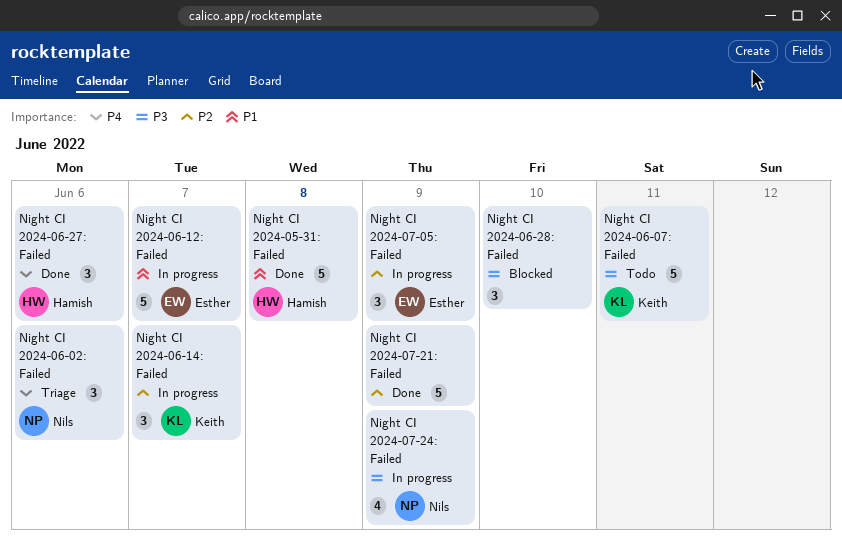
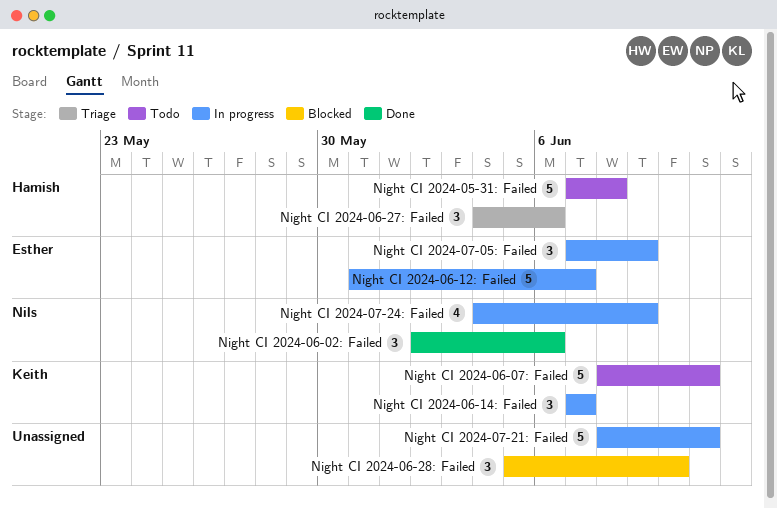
Night CI 2024-05-31: Failed, status: Done -> Todo
Night CI 2024-06-02: Failed, status: Triage -> Done
Night CI 2024-06-27: Failed, status: Done -> Triage
Night CI 2024-07-21: Failed, status: Done -> In progress
Night CI 2024-07-21: Failed, due: Jun 9 -> Jun 11

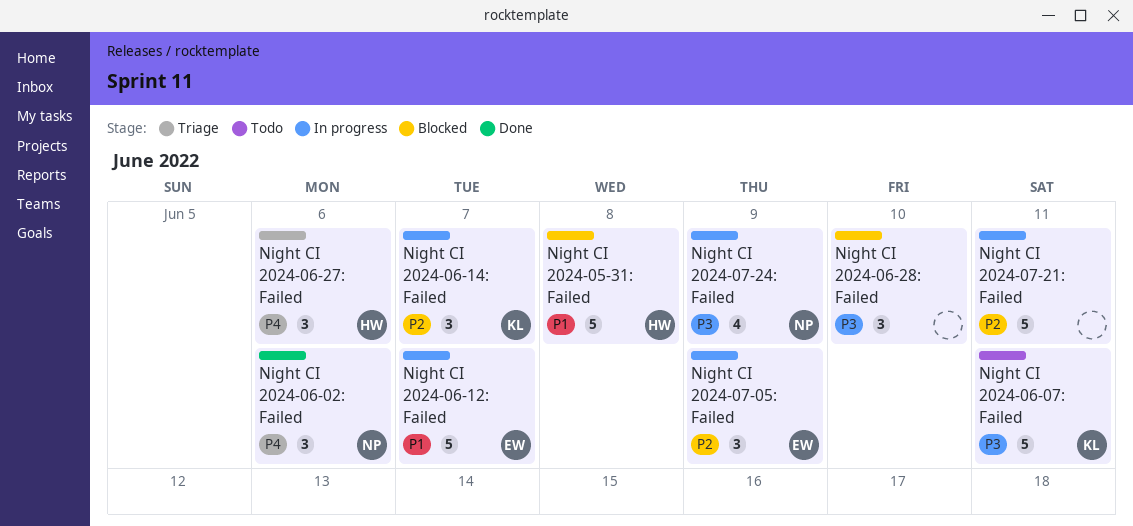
Night CI 2024-05-31: Failed, status: Todo -> Blocked

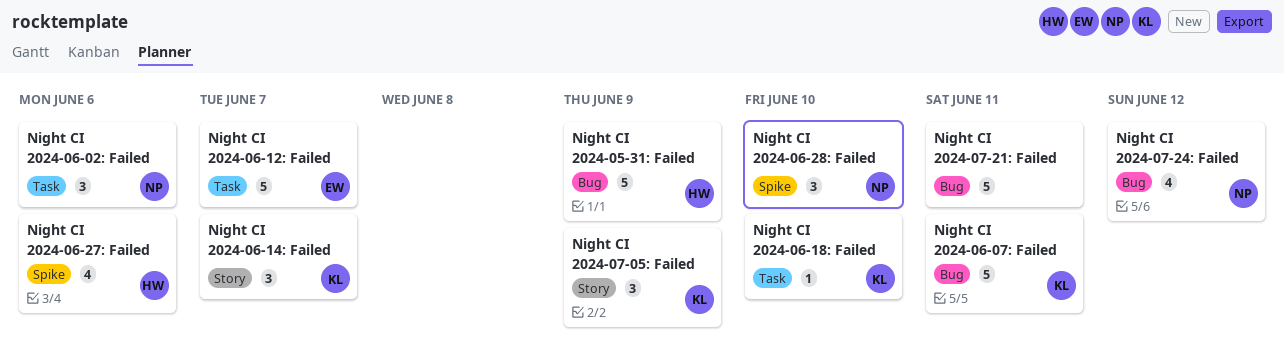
Night CI 2024-05-31: Failed, due: Jun 8 -> Jun 9
Night CI 2024-06-18: Failed: none -> present
Night CI 2024-06-27: Failed, estimate: 3 -> 4
Night CI 2024-06-28: Failed, owner: none -> NP
Night CI 2024-07-05: Failed, owner: EW -> KL
Night CI 2024-07-24: Failed, due: Jun 9 -> Jun 12

